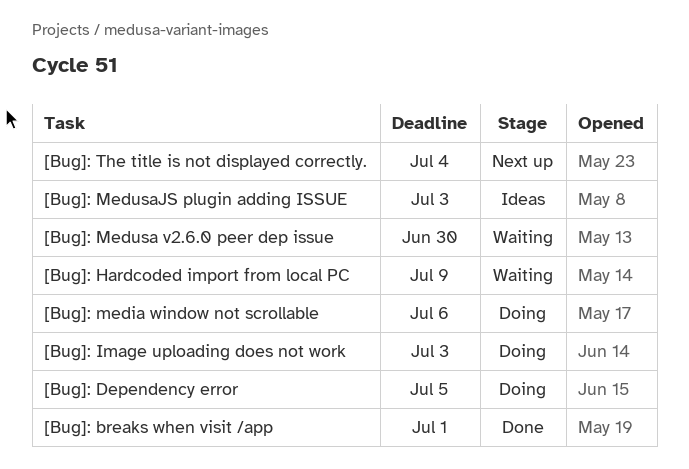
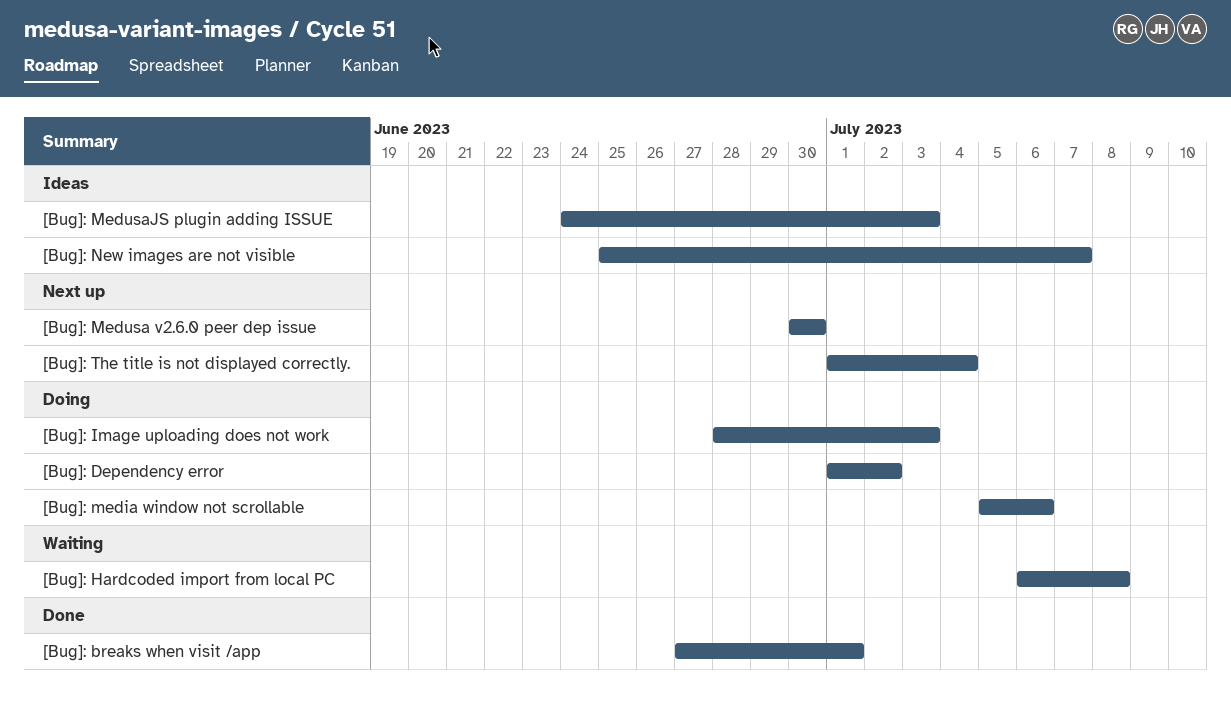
[Bug]: Dependency error, due: Jul 5 -> Jul 2
[Bug]: Hardcoded import from local PC, due: Jul 9 -> Jul 8
[Bug]: Medusa v2.6.0 peer dep issue, status: Waiting -> Next up
[Bug]: New images are not visible: none -> present

